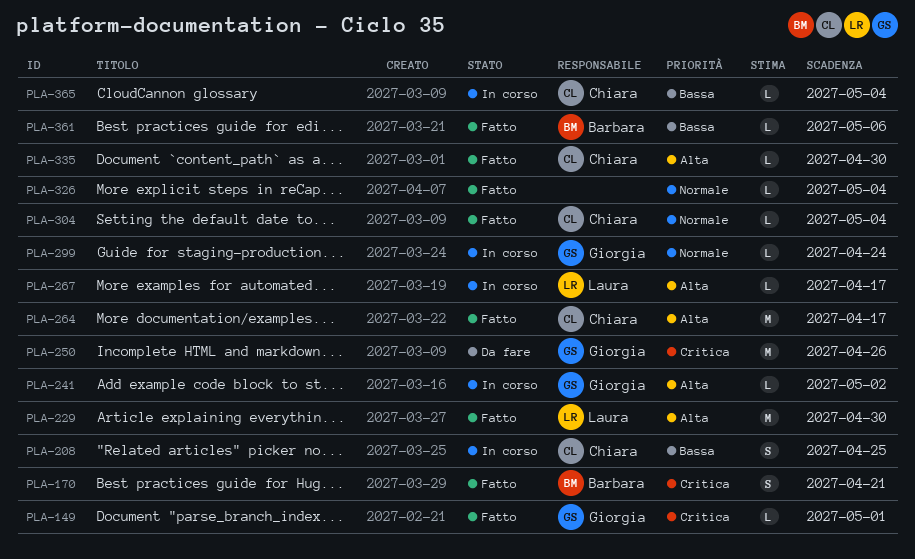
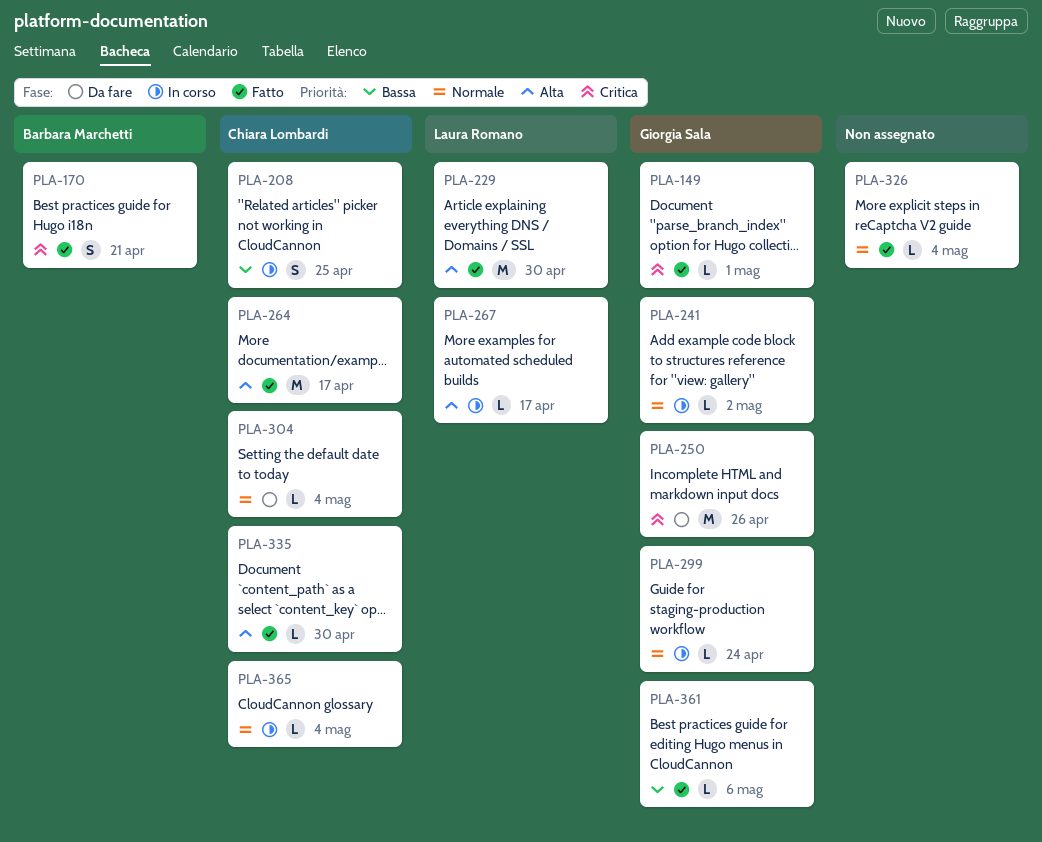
PLA-241, priority: Alta -> Normale
PLA-304, status: Fatto -> Da fare
PLA-361, owner: Barbara Marchetti -> Giorgia Sala
PLA-365, priority: Bassa -> Normale

